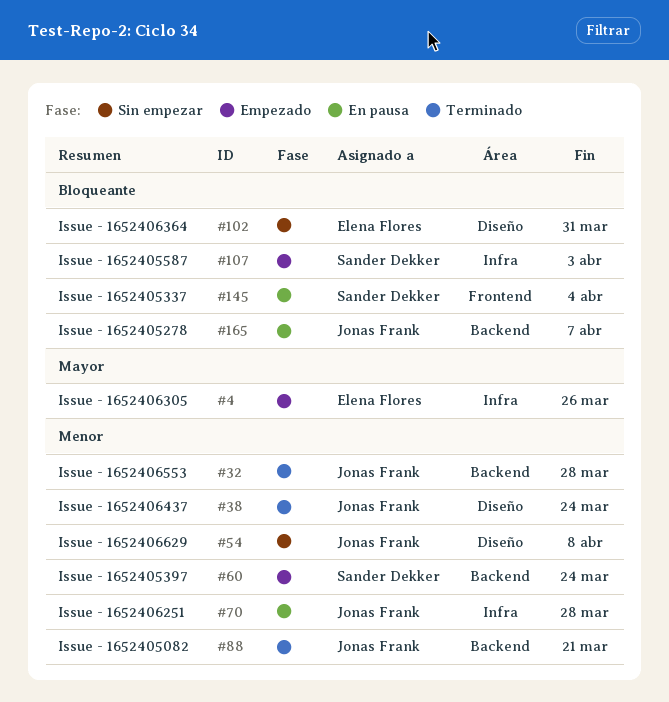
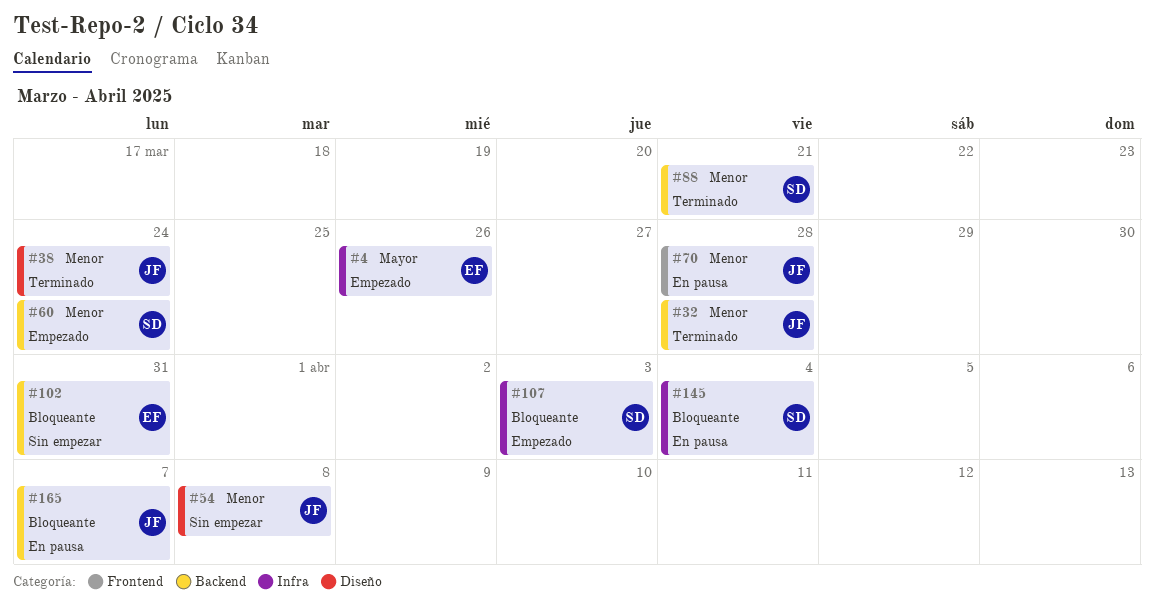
#70, label: Infra -> Frontend
#88, owner: Jonas Frank -> Sander Dekker
#102, label: Diseño -> Backend
#145, label: Frontend -> Infra

